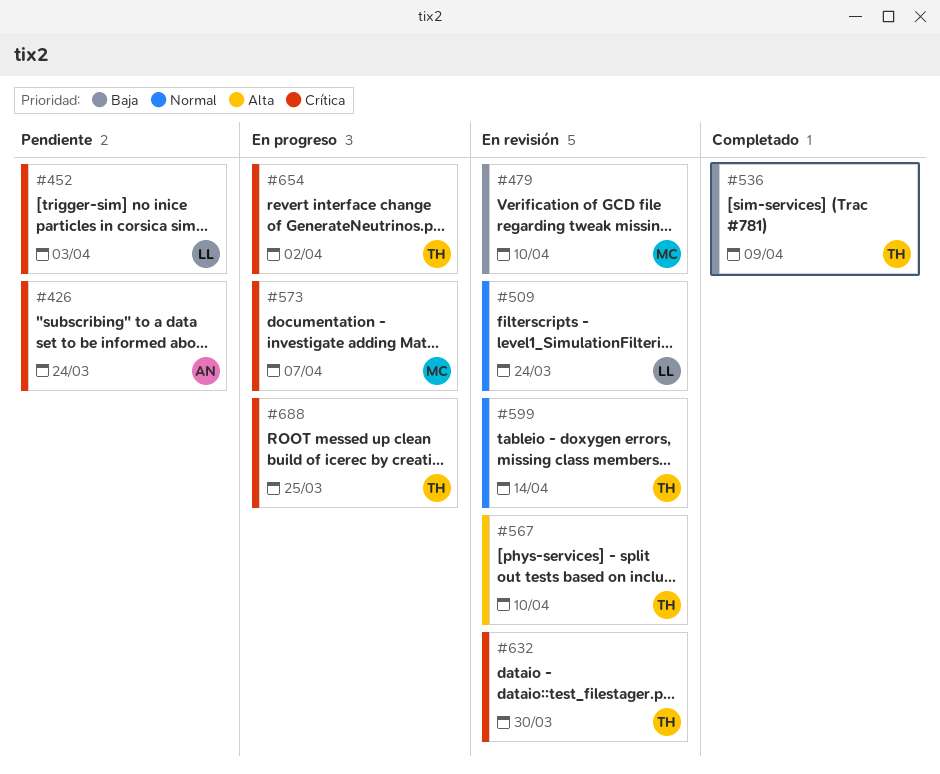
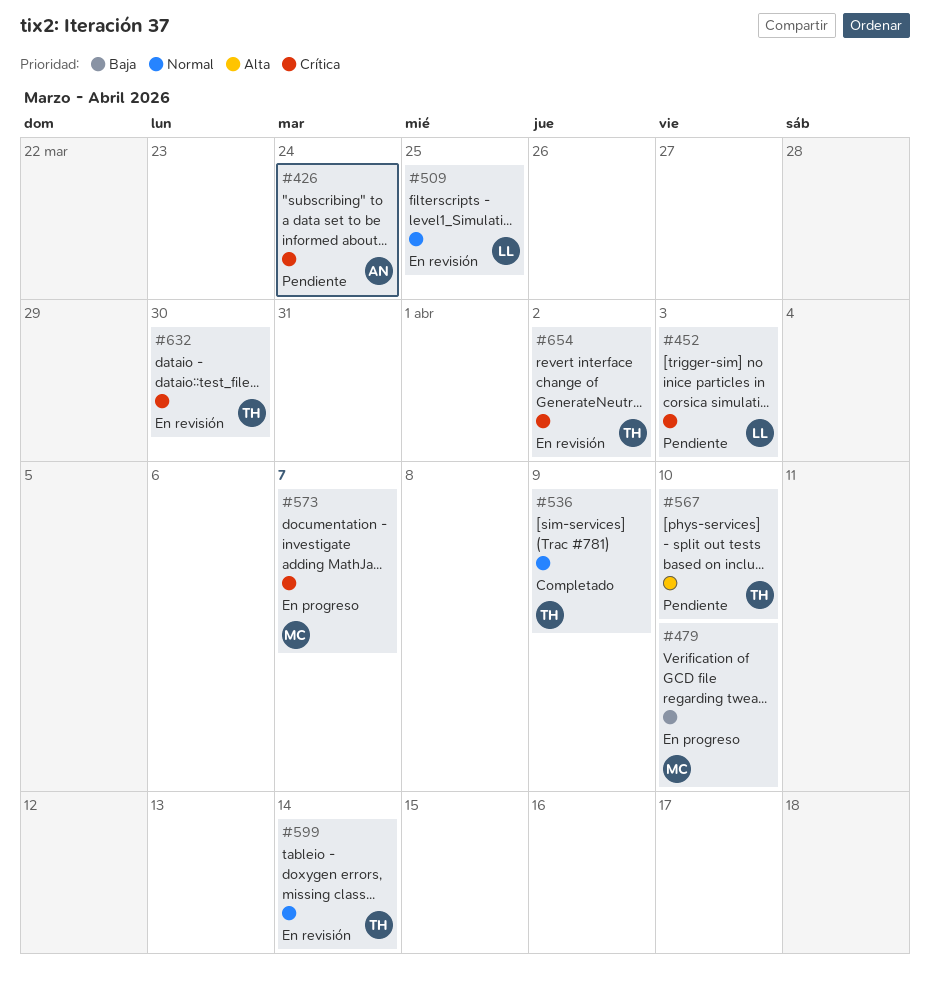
#479, status: En revisión -> En progreso
#509, due: Mar 24 -> Mar 25
#536, priority: Baja -> Normal
#567, status: En revisión -> Pendiente
#654, status: En progreso -> En revisión
#688: present -> none

